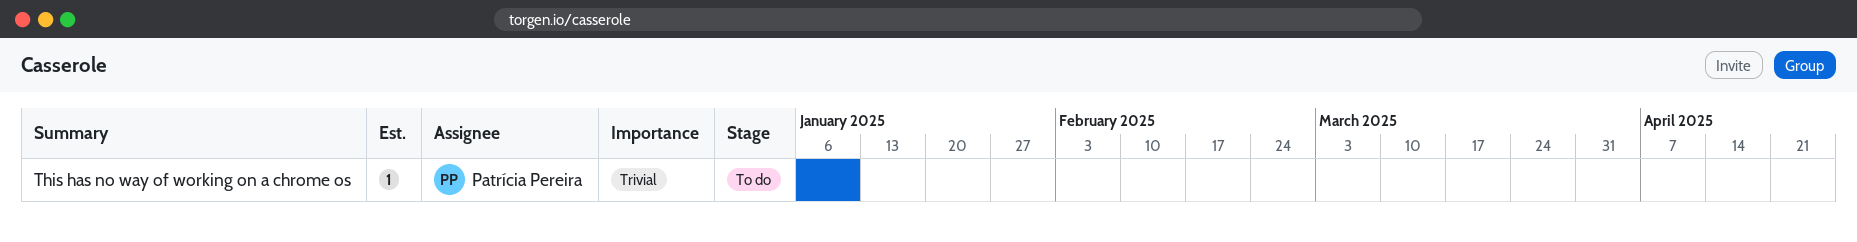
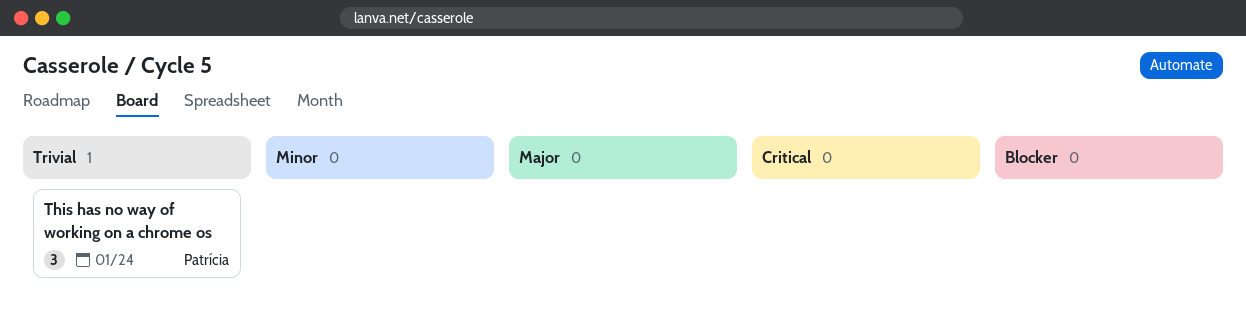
This has no way of working on a chrome os, estimate: 1 -> 3
This has no way of working on a chrome os, due: Jan 10 -> Jan 24

